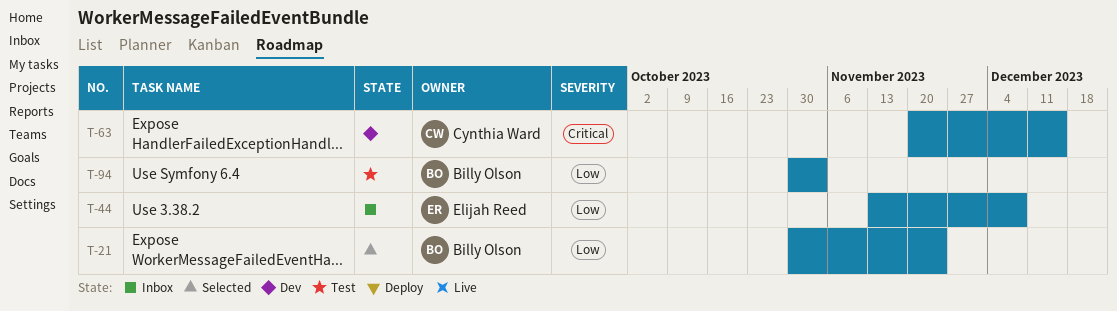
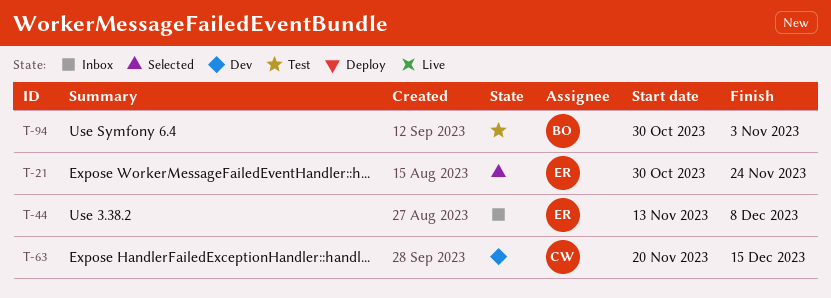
T-21, owner: Billy Olson -> Elijah Reed

